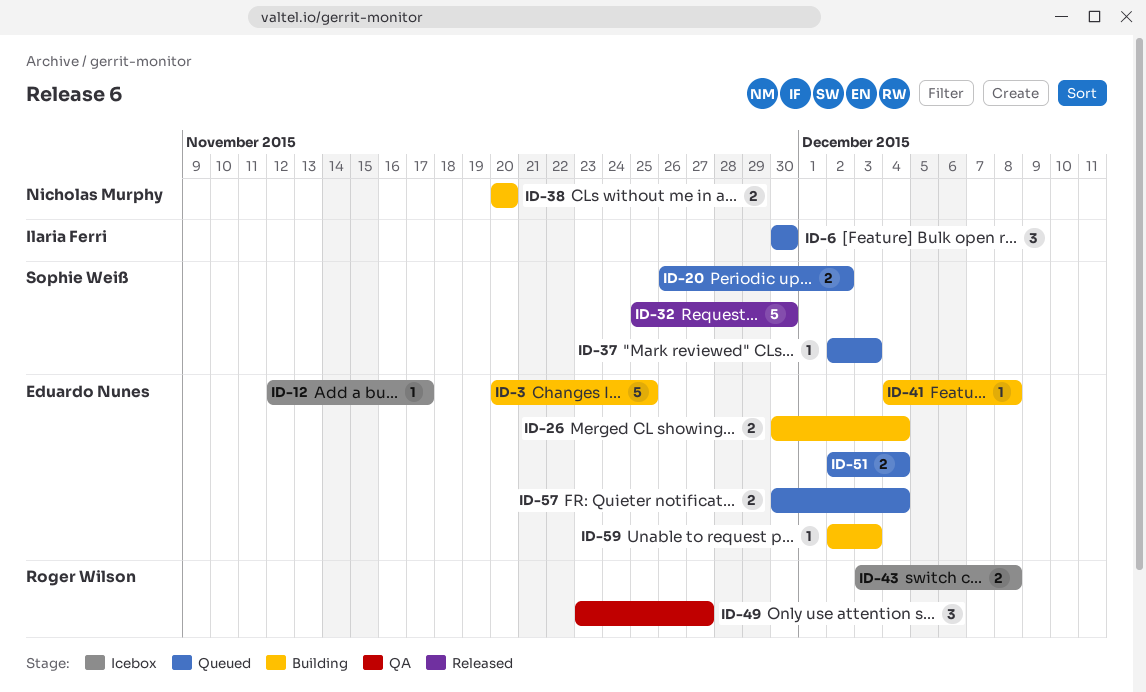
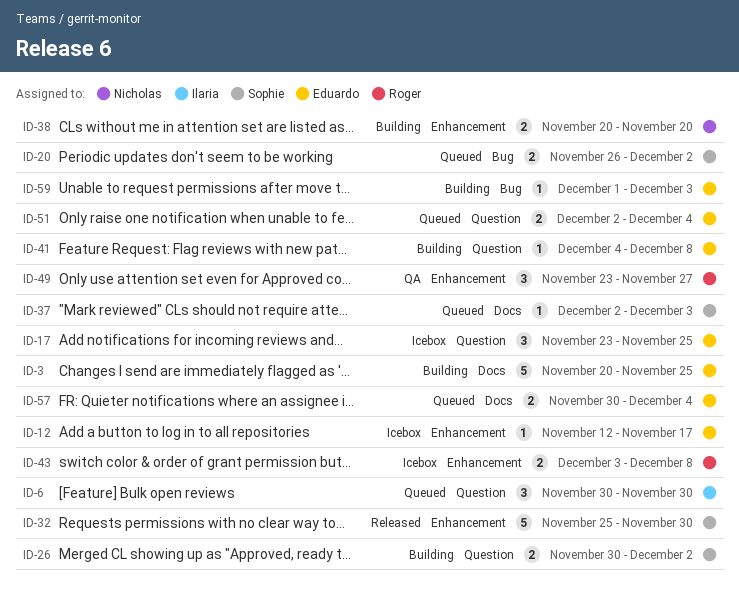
ID-17: none -> present
ID-26, owner: Eduardo Nunes -> Sophie Weiß
ID-26, due: Dec 4 -> Dec 2
ID-59, start: Dec 2 -> Dec 1

